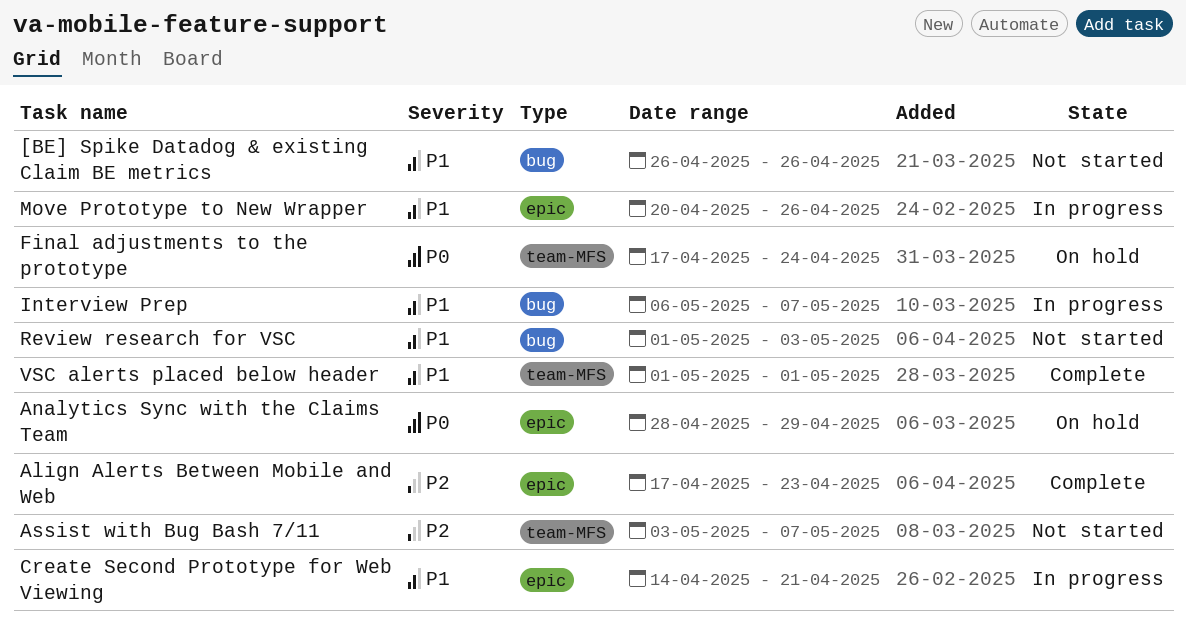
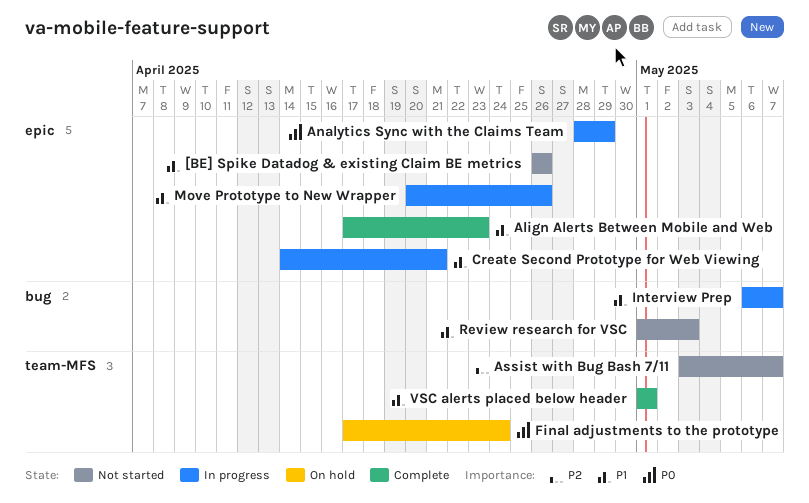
[BE] Spike Datadog & existing Claim BE metrics, label: bug -> epic
Align Alerts Between Mobile and Web, priority: P2 -> P1
Analytics Sync with the Claims Team, status: On hold -> In progress

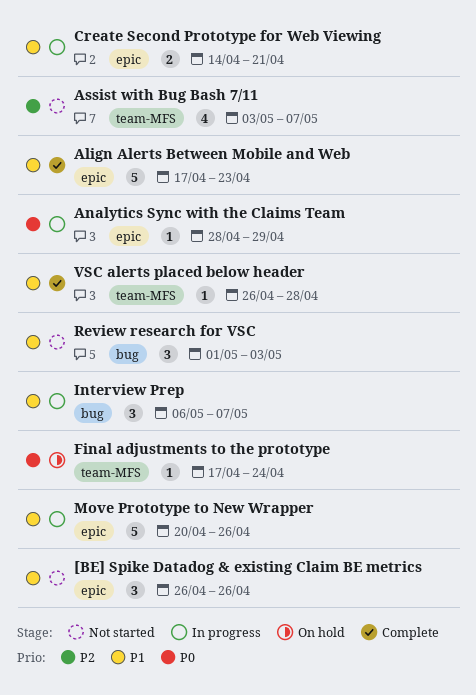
VSC alerts placed below header, start: May 1 -> Apr 26
VSC alerts placed below header, due: May 1 -> Apr 28

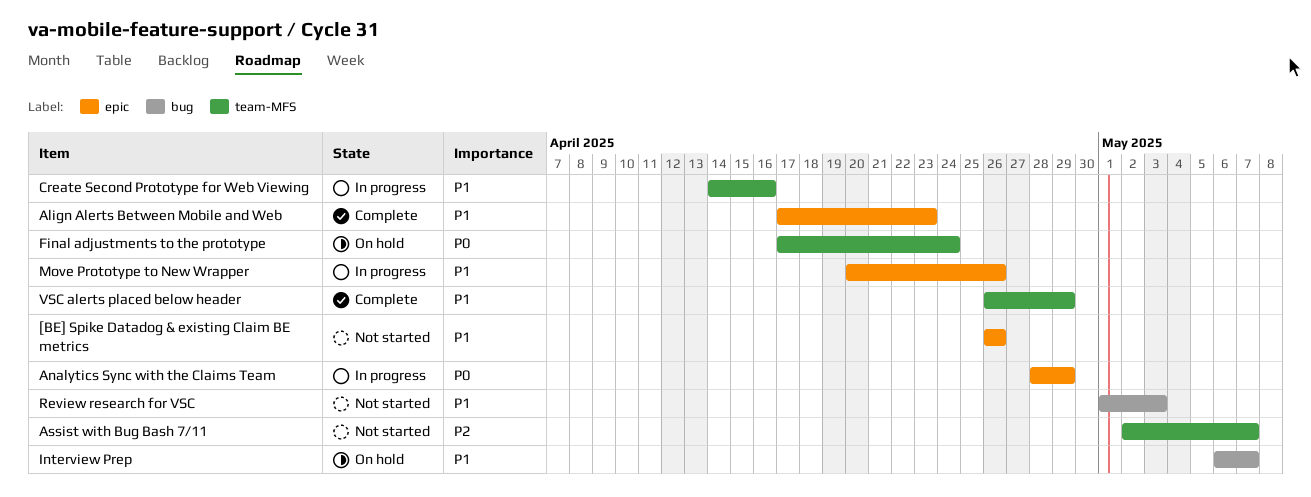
Assist with Bug Bash 7/11, start: May 3 -> May 2
Create Second Prototype for Web Viewing, label: epic -> team-MFS
Create Second Prototype for Web Viewing, due: Apr 21 -> Apr 16
Interview Prep, status: In progress -> On hold
VSC alerts placed below header, due: Apr 28 -> Apr 29

